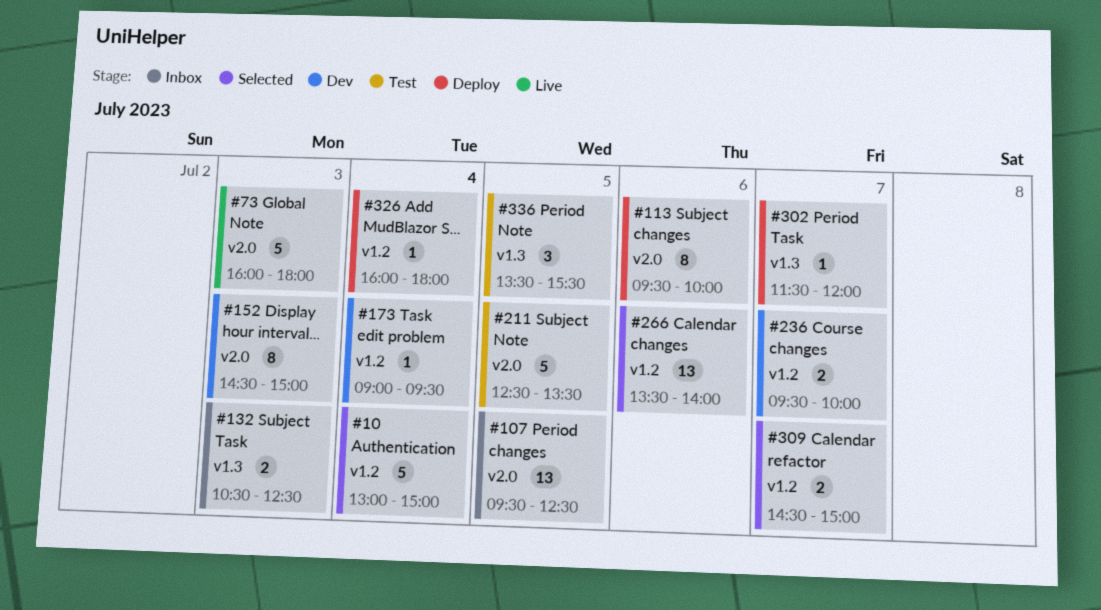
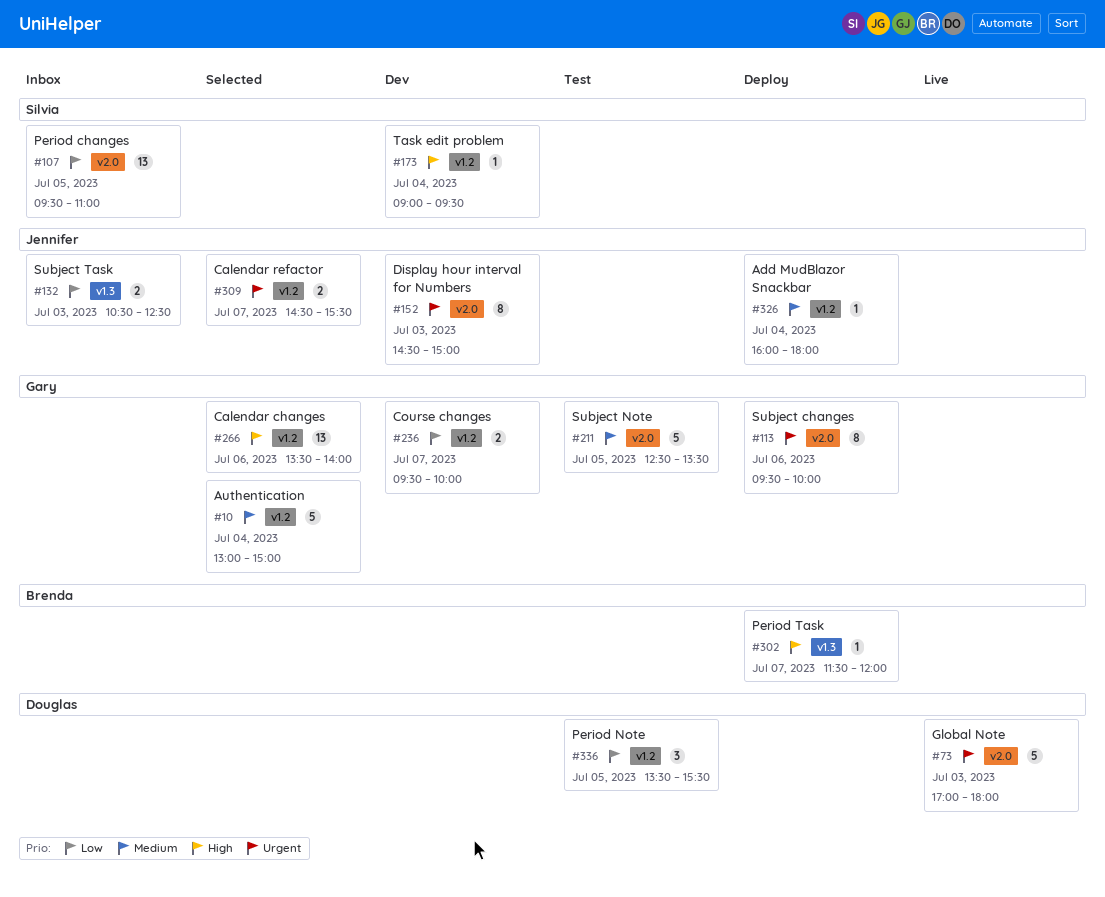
#73, begins: 16:00 -> 17:00
#107, ends: 12:30 -> 11:00
#309, ends: 15:00 -> 15:30
#336, label: v1.3 -> v1.2

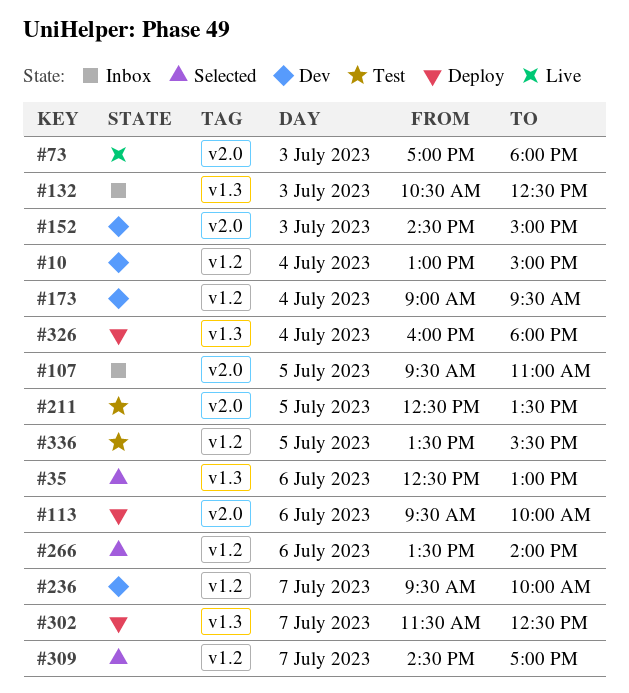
#10, status: Selected -> Dev
#35: none -> present
#302, ends: 12:00 -> 12:30
#309, ends: 15:30 -> 17:00
#326, label: v1.2 -> v1.3

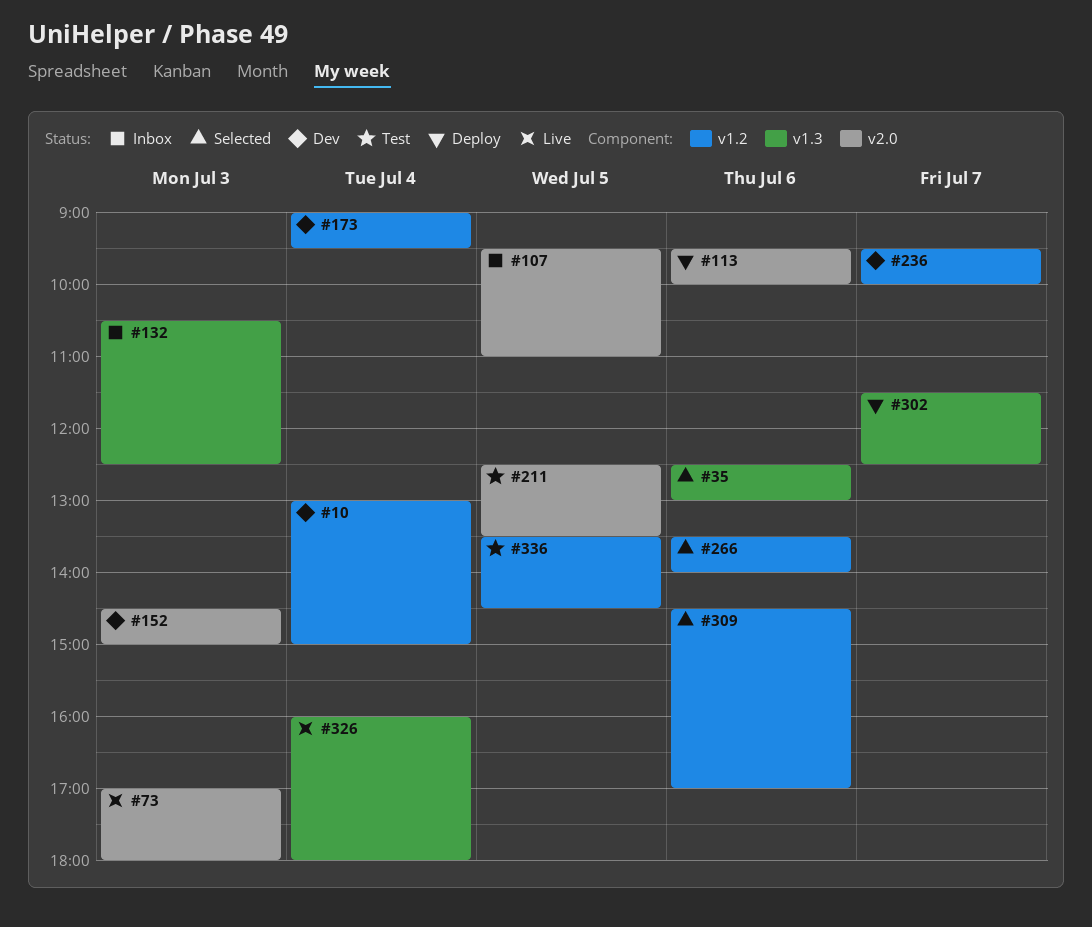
#309, day: Jul 7 -> Jul 6
#326, status: Deploy -> Live
#336, ends: 15:30 -> 14:30

